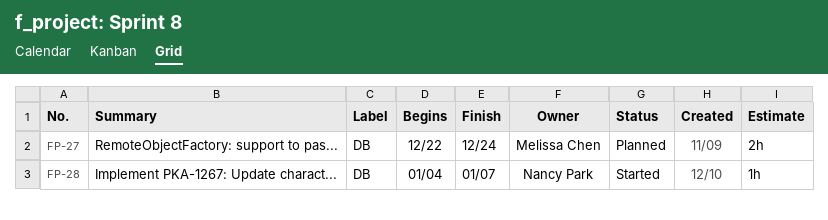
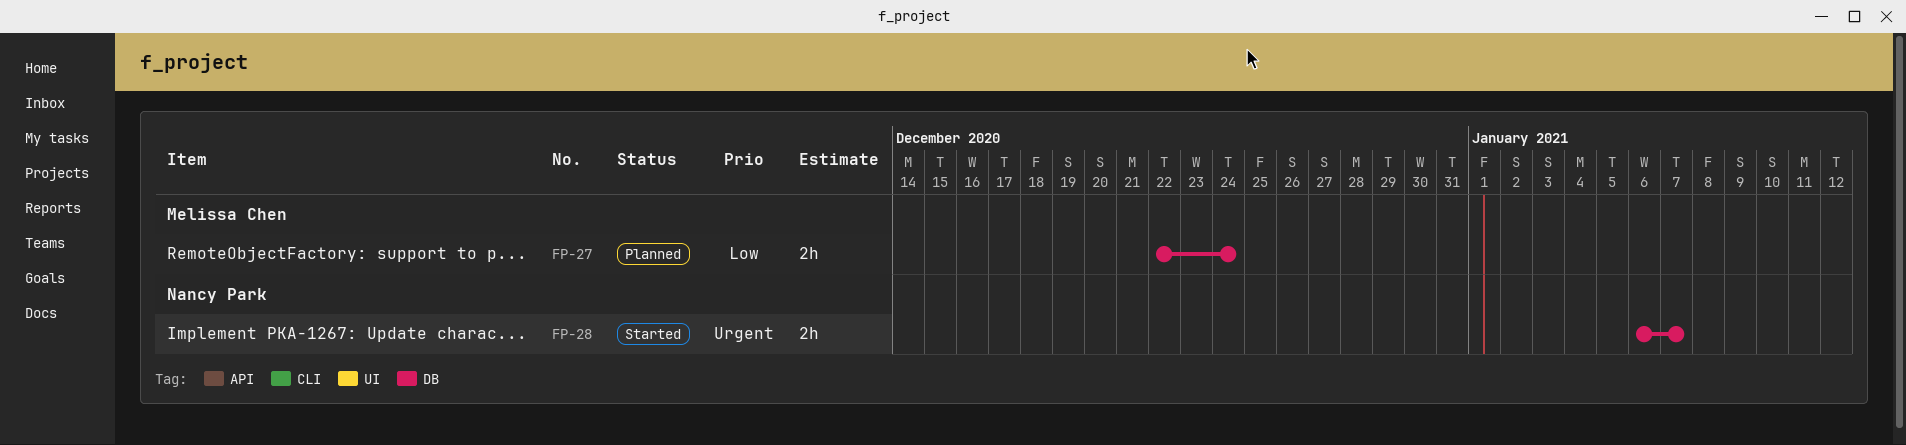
FP-28, estimate: 1h -> 2h
FP-28, start: Jan 4 -> Jan 6

